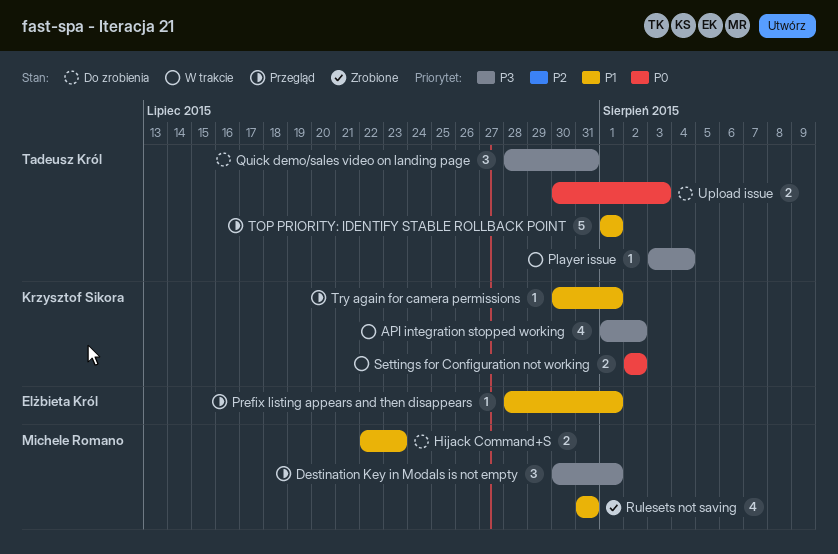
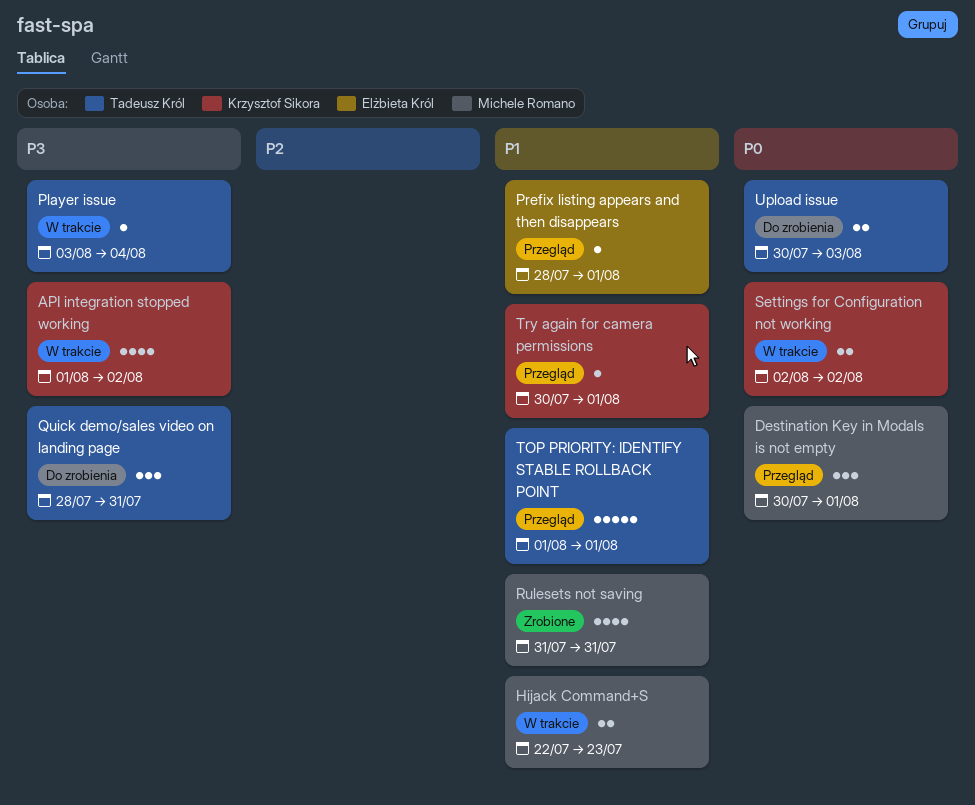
Destination Key in Modals is not empty, priority: P3 -> P0
Hijack Command+S, status: Do zrobienia -> W trakcie

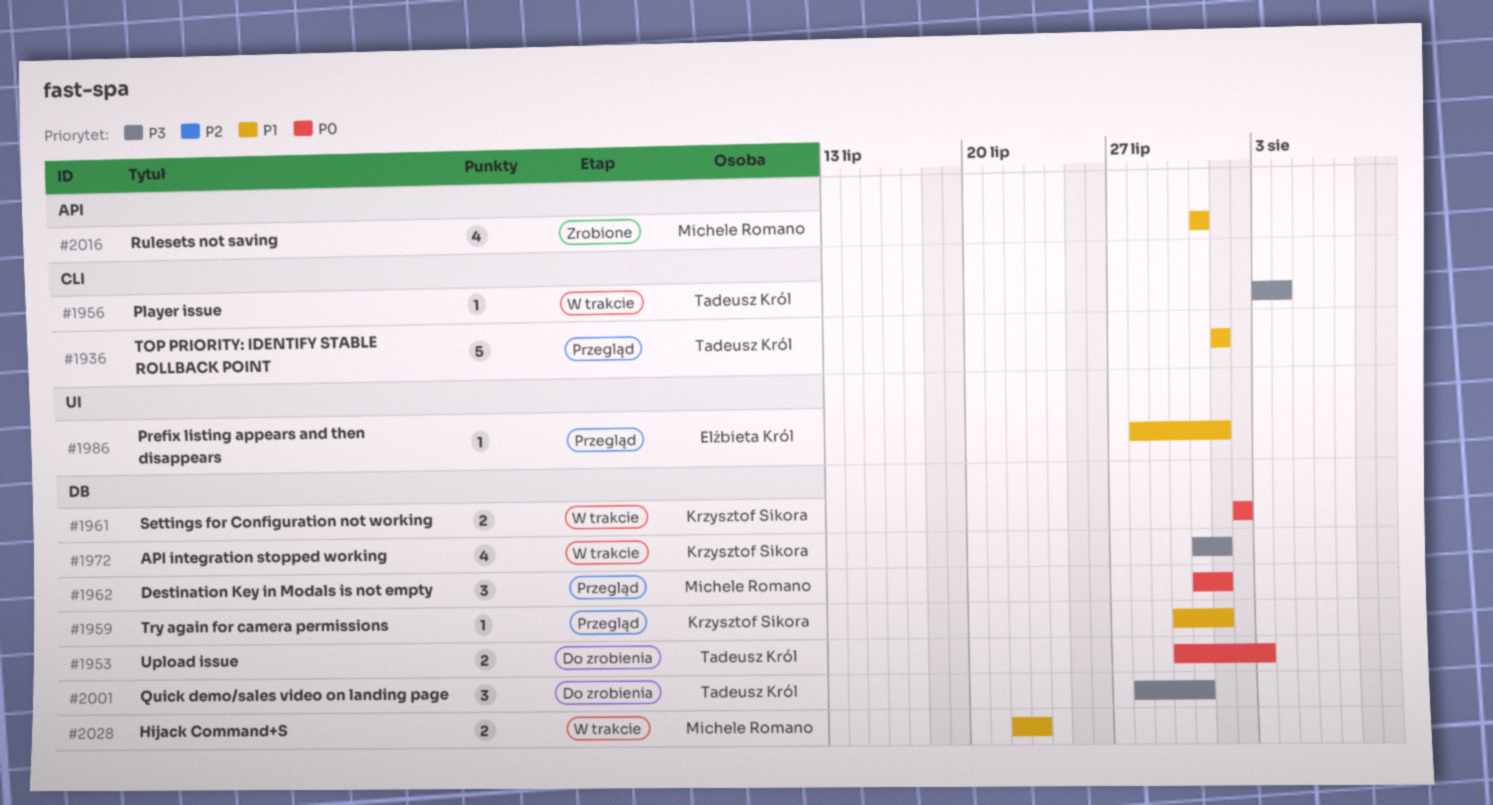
API integration stopped working, start: Aug 1 -> Jul 31
API integration stopped working, due: Aug 2 -> Aug 1
Destination Key in Modals is not empty, start: Jul 30 -> Jul 31

